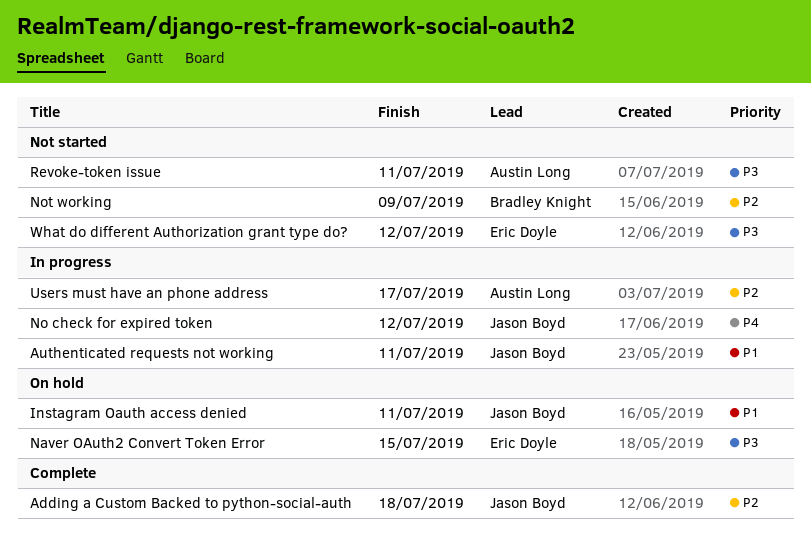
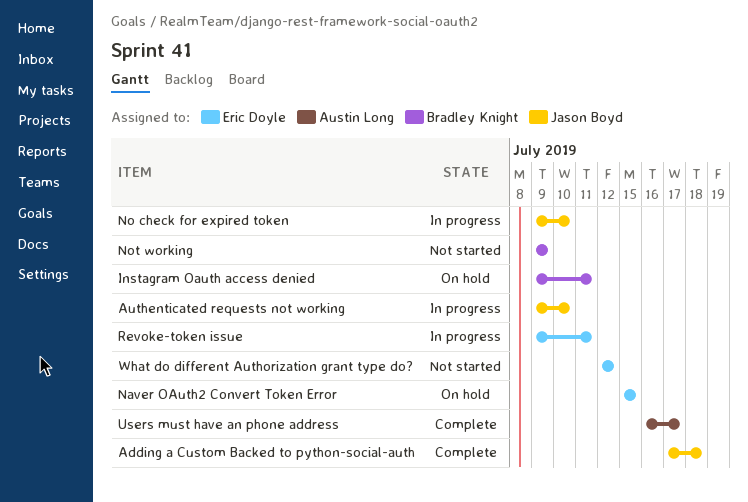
Authenticated requests not working, due: Jul 11 -> Jul 10
Instagram Oauth access denied, owner: Jason Boyd -> Bradley Knight
No check for expired token, due: Jul 12 -> Jul 10
Revoke-token issue, status: Not started -> In progress
Revoke-token issue, owner: Austin Long -> Eric Doyle
Users must have an phone address, status: In progress -> Complete

